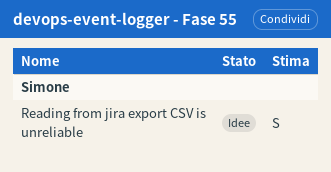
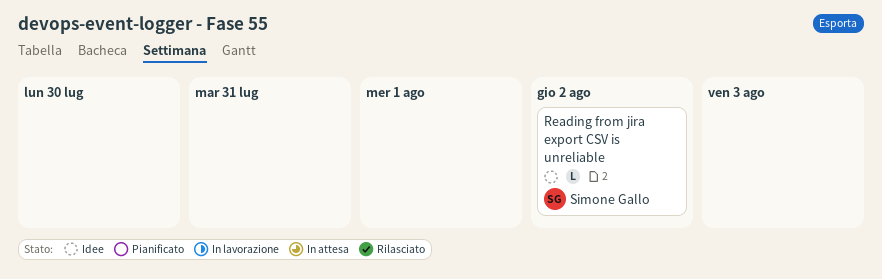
Reading from jira export CSV is unreliable, estimate: S -> L

